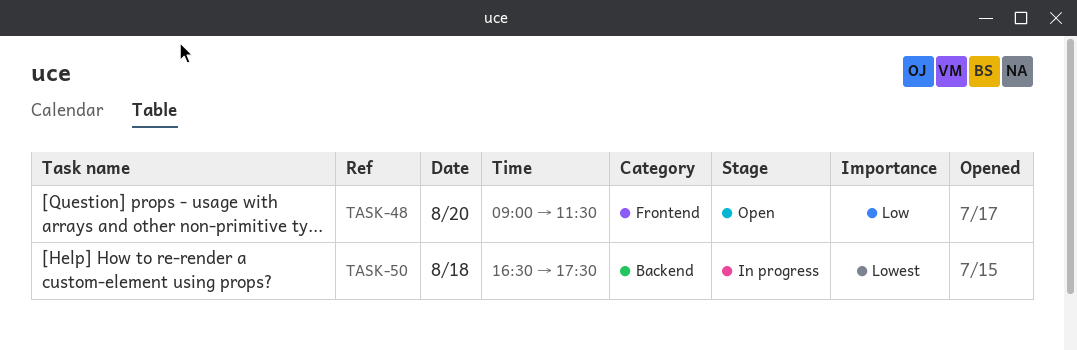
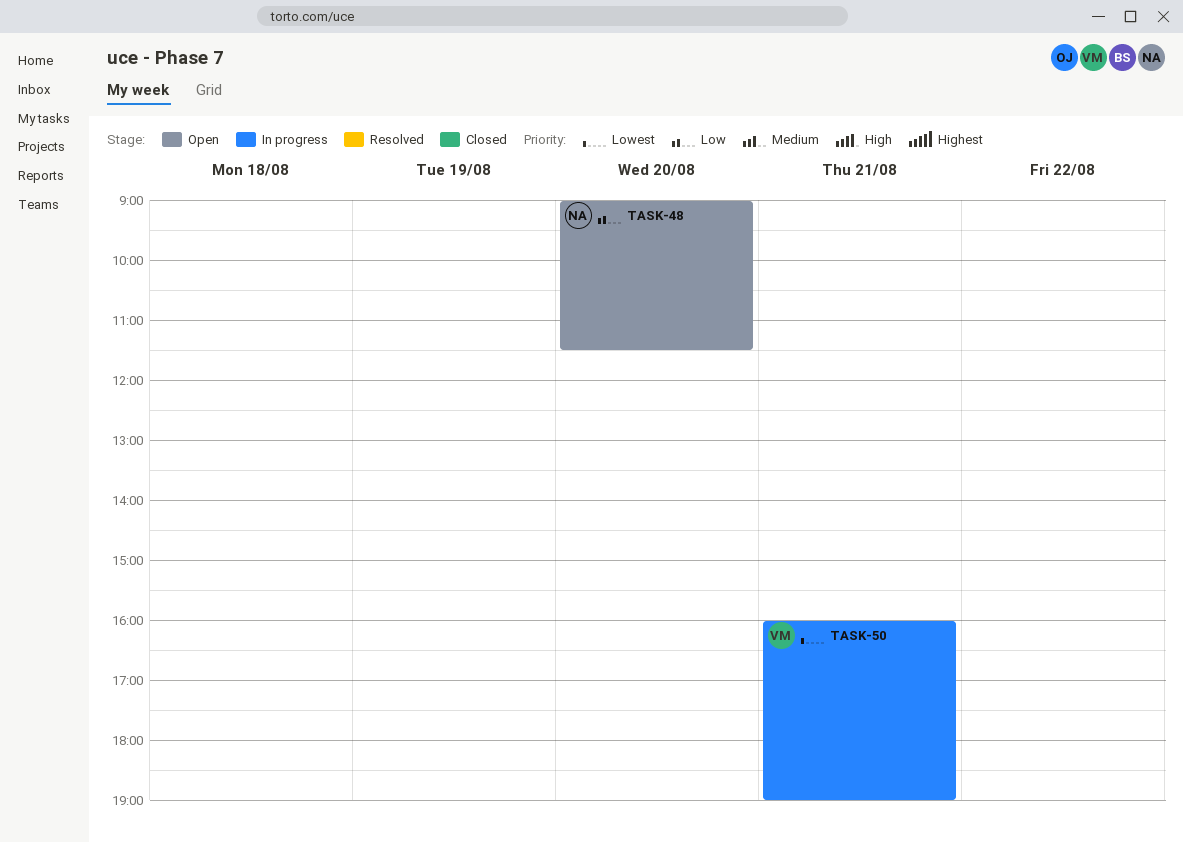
TASK-50, day: Aug 18 -> Aug 21
TASK-50, begins: 16:30 -> 16:00
TASK-50, ends: 17:30 -> 19:00

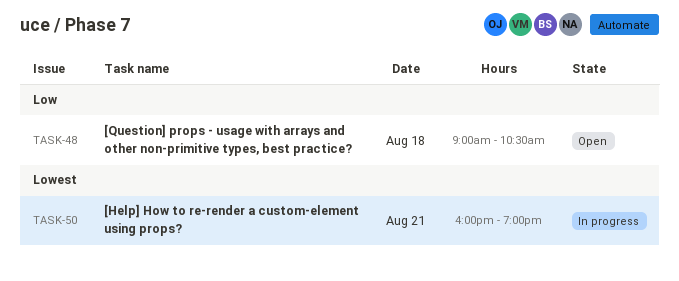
TASK-48, day: Aug 20 -> Aug 18
TASK-48, ends: 11:30 -> 10:30

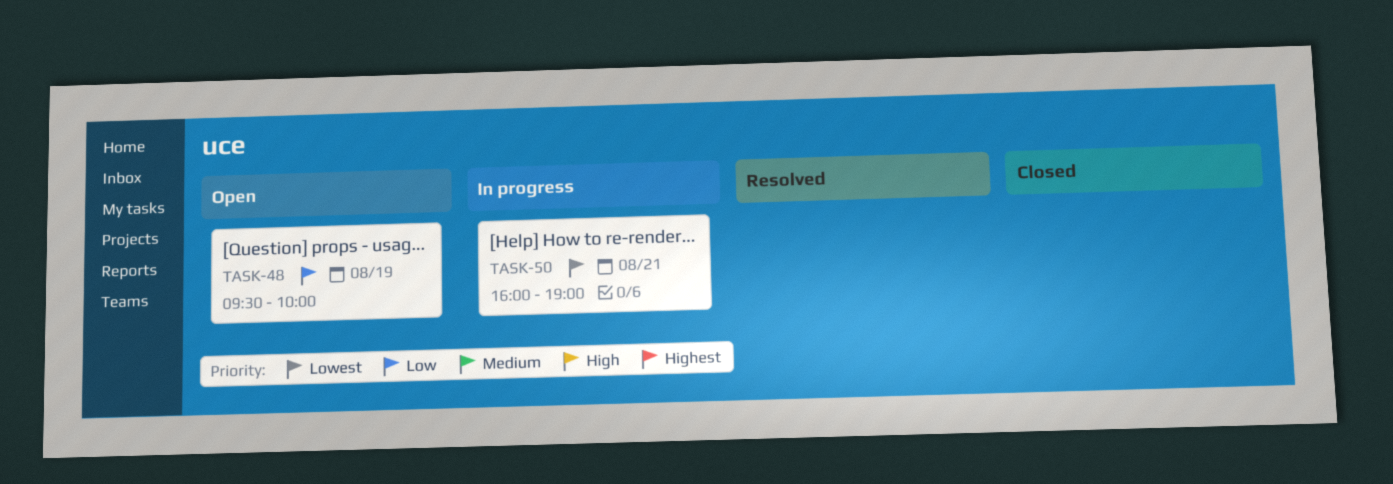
TASK-48, day: Aug 18 -> Aug 19
TASK-48, begins: 09:00 -> 09:30
TASK-48, ends: 10:30 -> 10:00

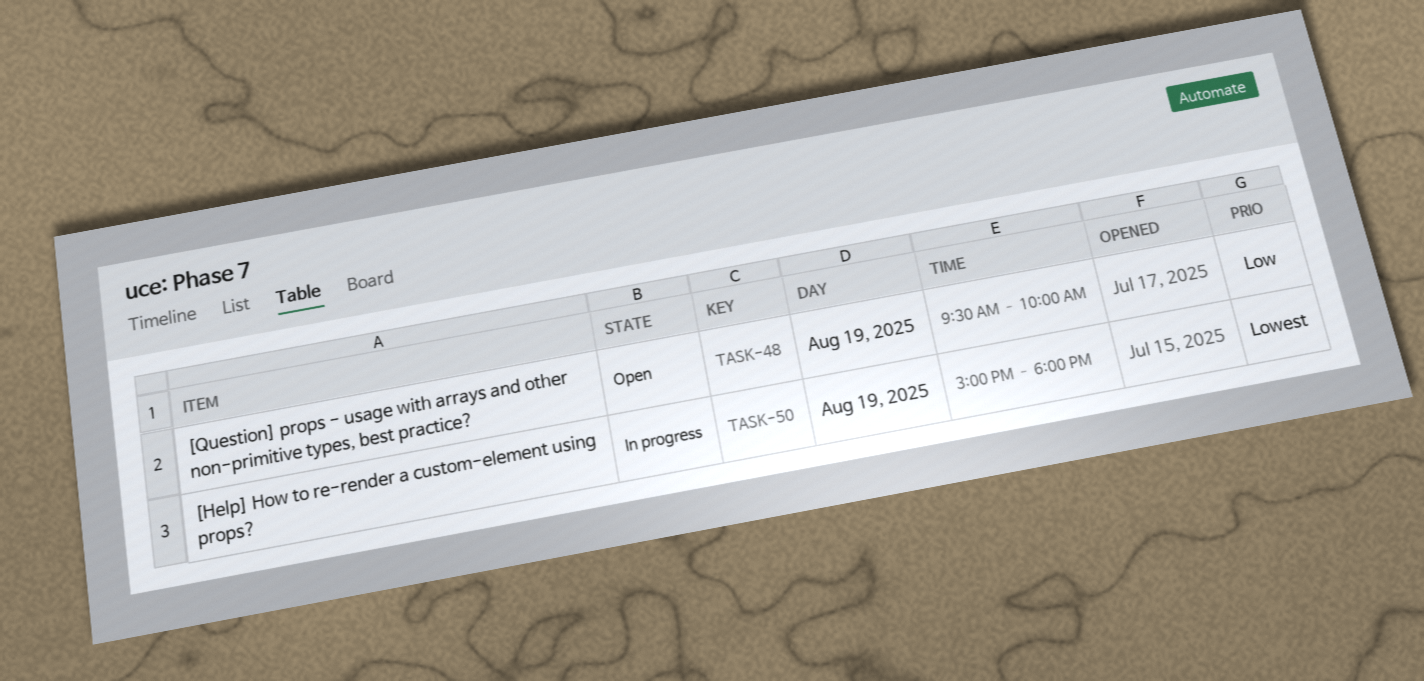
TASK-50, day: Aug 21 -> Aug 19
TASK-50, begins: 16:00 -> 15:00
TASK-50, ends: 19:00 -> 18:00

